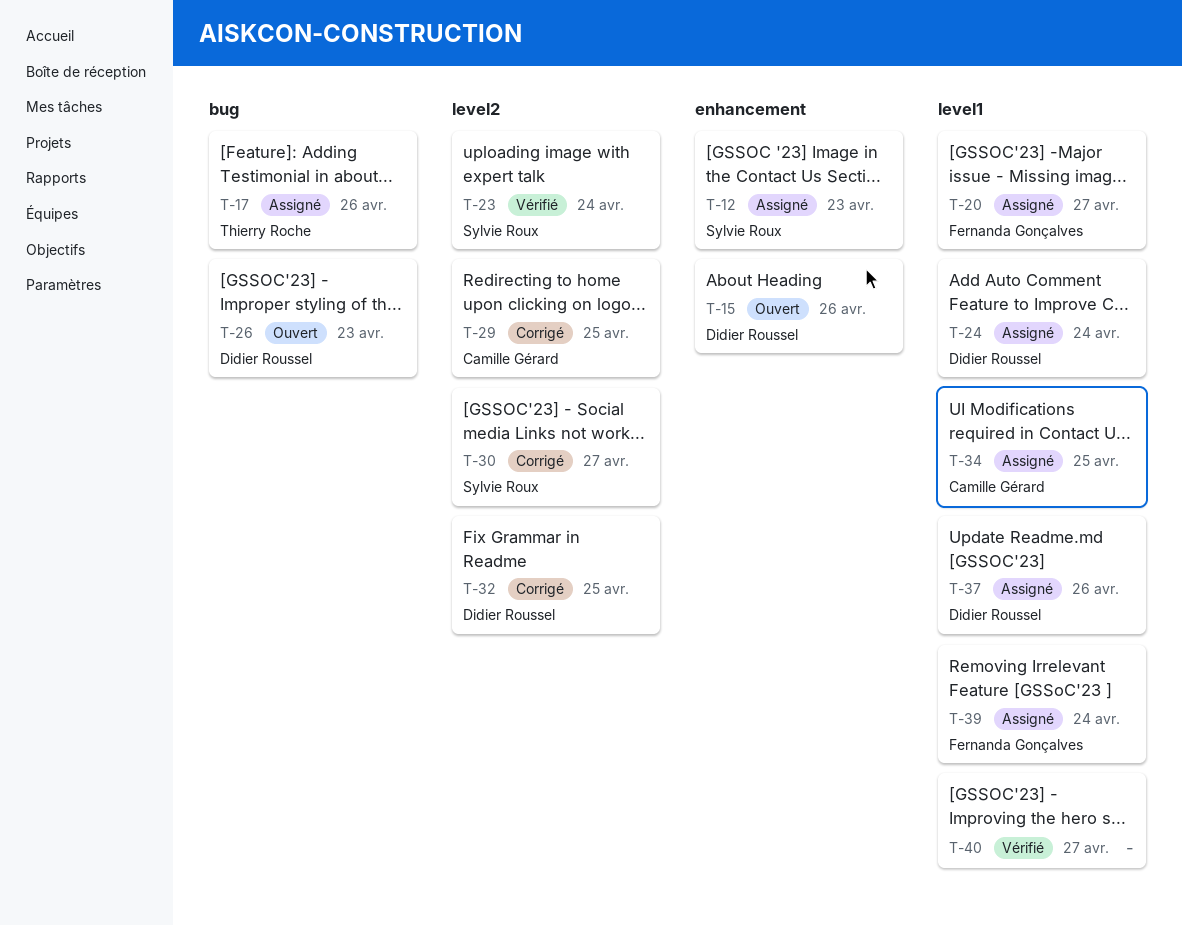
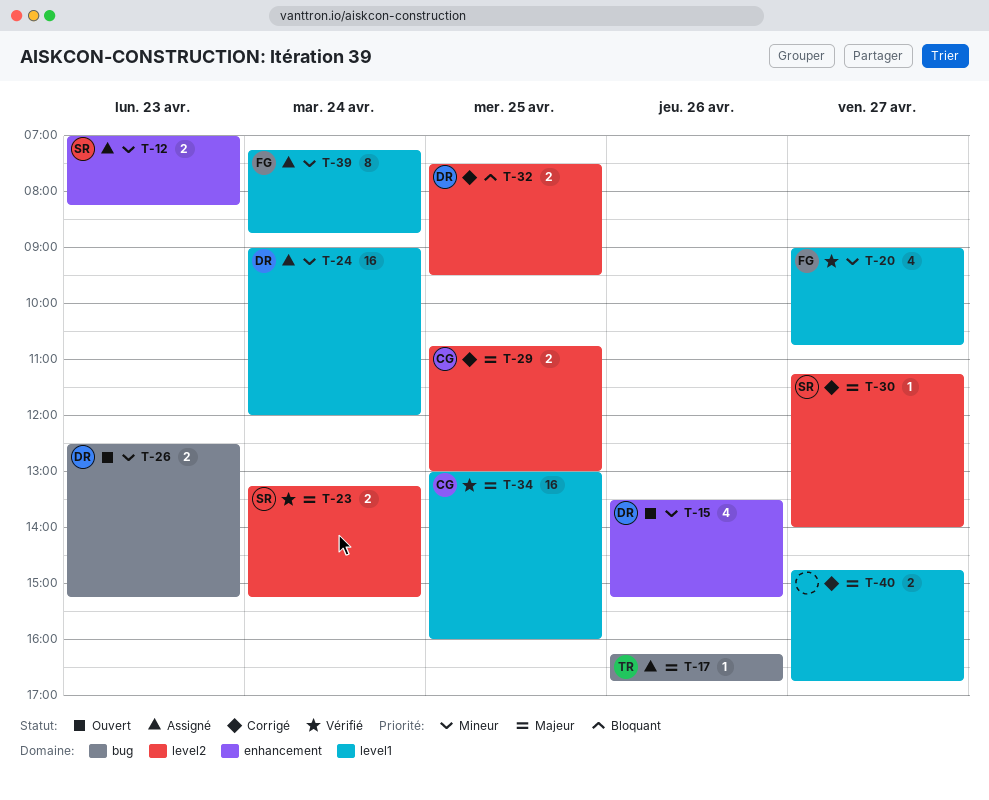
T-20, status: Assigné -> Vérifié
T-34, status: Assigné -> Vérifié
T-37: present -> none
T-40, status: Vérifié -> Corrigé

